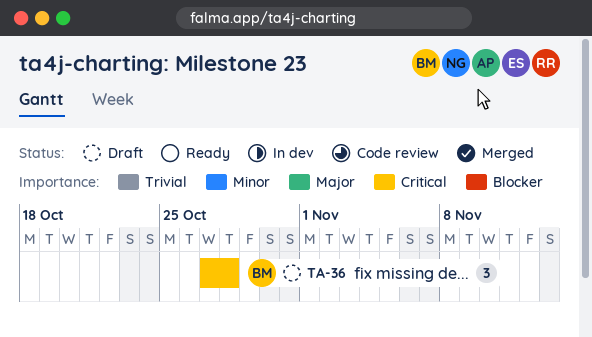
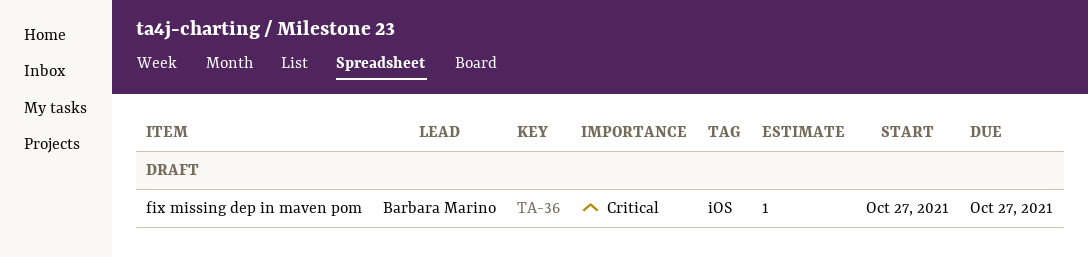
TA-36, estimate: 3 -> 1
TA-36, due: Oct 28 -> Oct 27

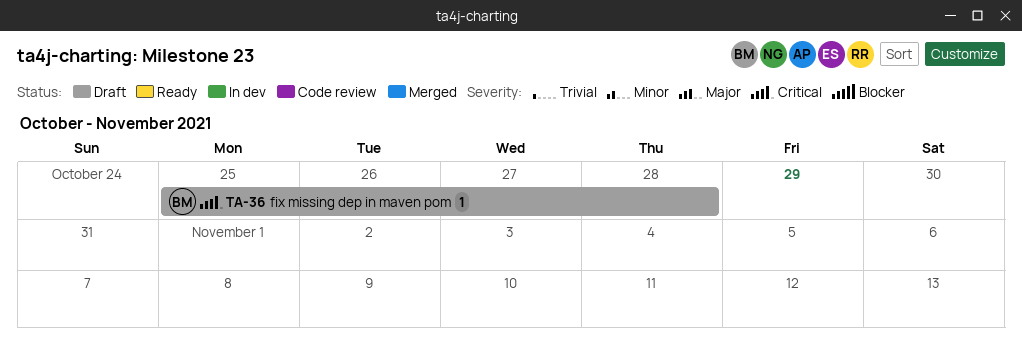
TA-36, start: Oct 27 -> Oct 25
TA-36, due: Oct 27 -> Oct 28

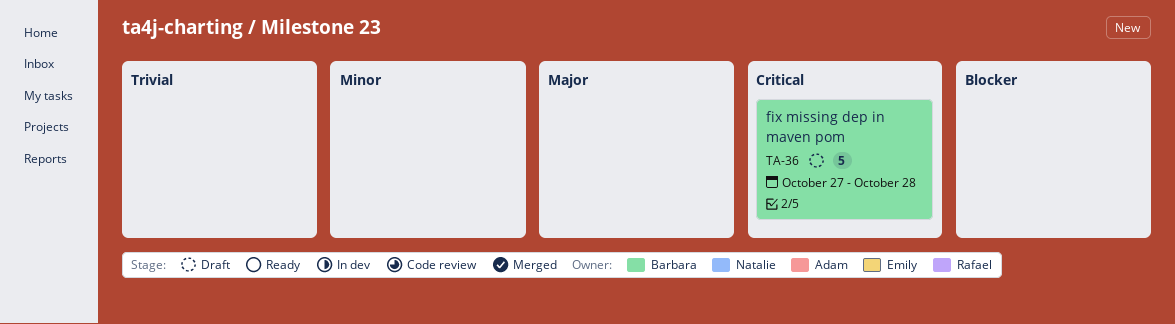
TA-36, estimate: 1 -> 5
TA-36, start: Oct 25 -> Oct 27

